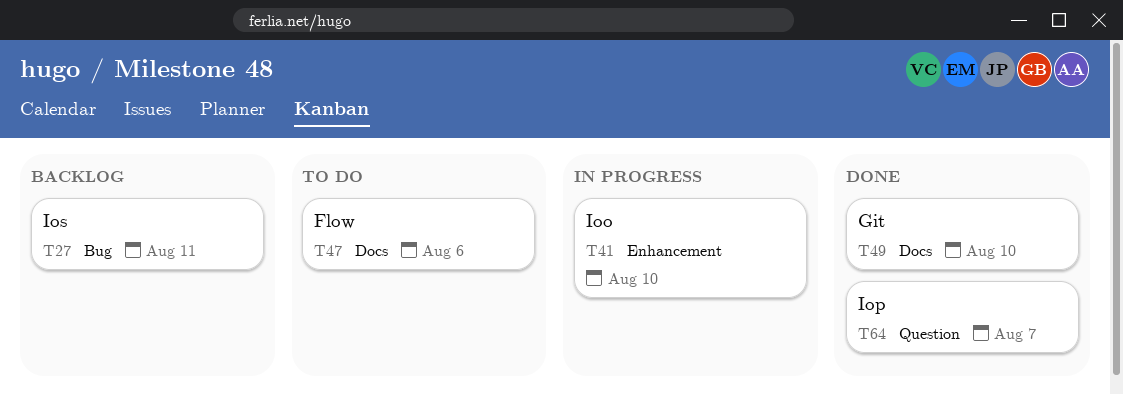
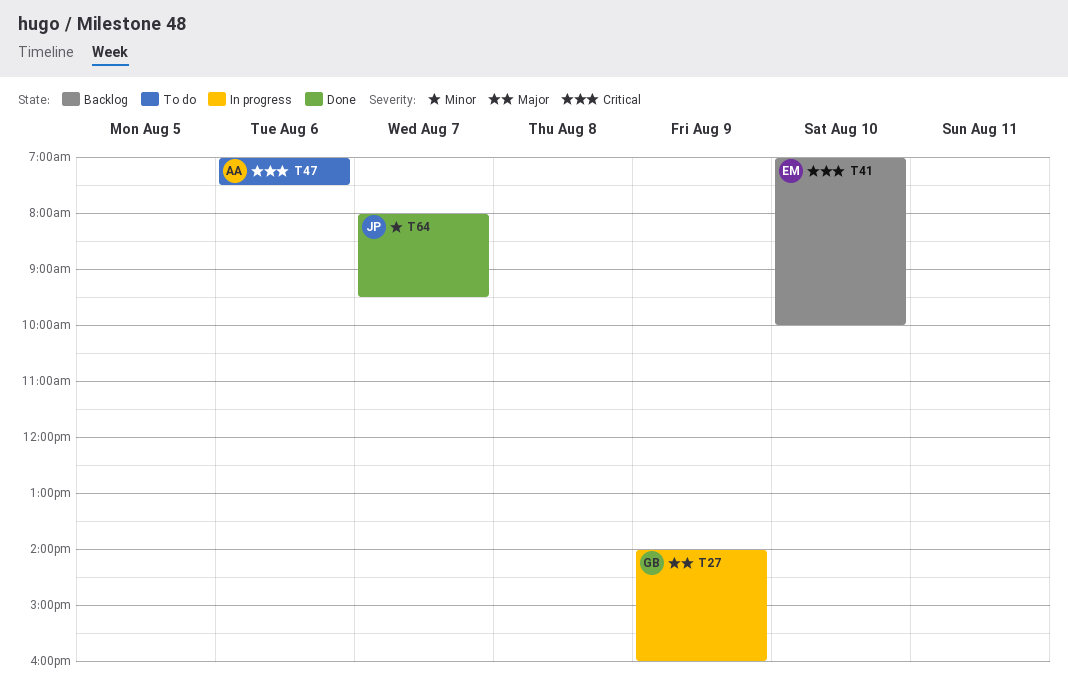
T27, status: Backlog -> In progress
T27, day: Aug 11 -> Aug 9
T41, status: In progress -> Backlog
T49: present -> none

